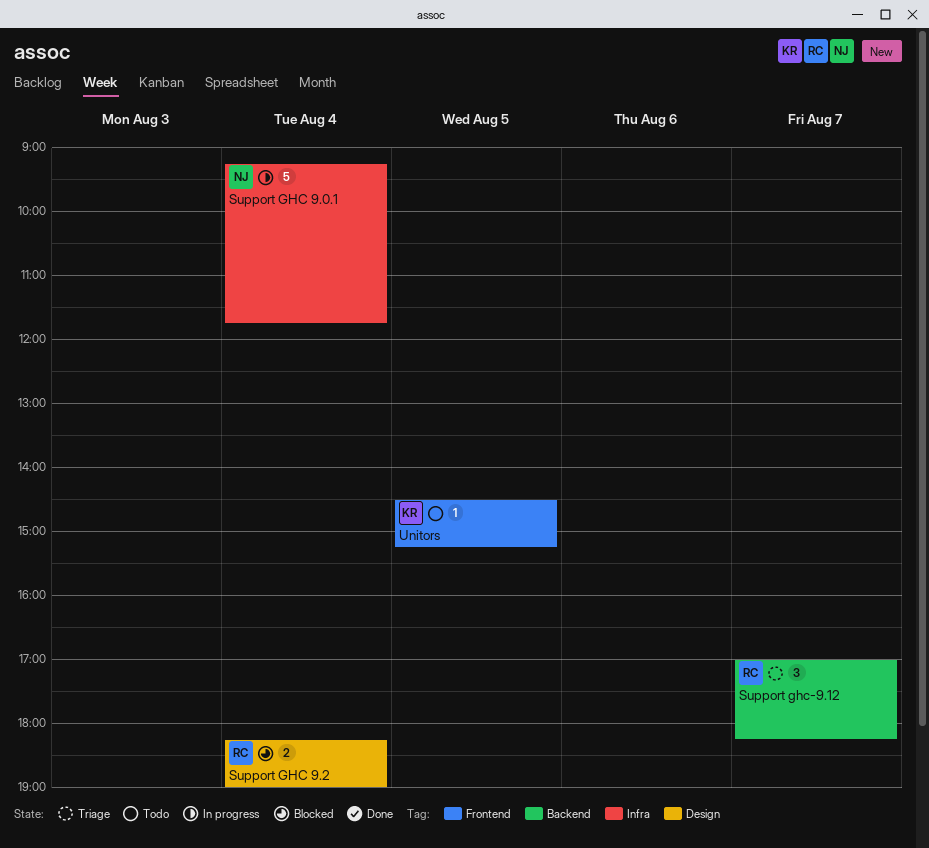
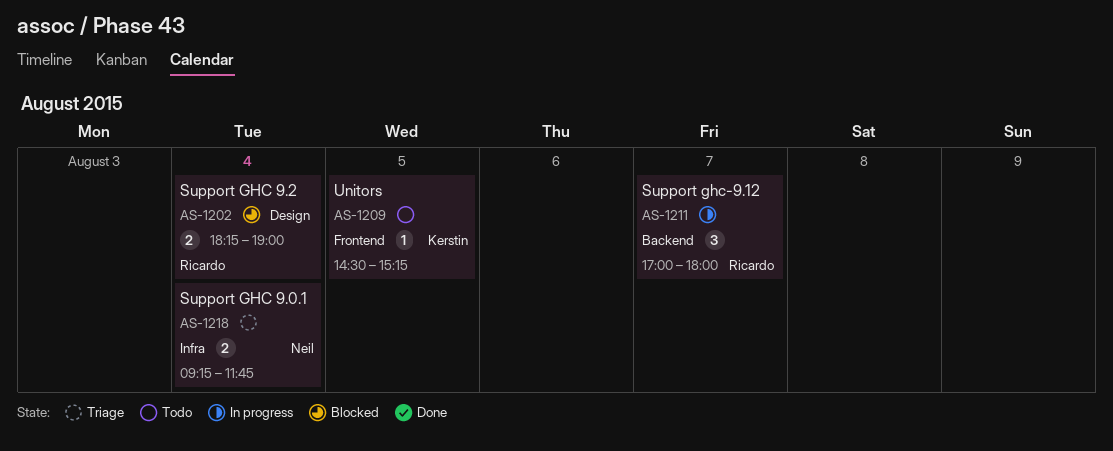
Support GHC 9.0.1, status: In progress -> Triage
Support GHC 9.0.1, estimate: 5 -> 2
Support ghc-9.12, status: Triage -> In progress
Support ghc-9.12, ends: 18:15 -> 18:00

